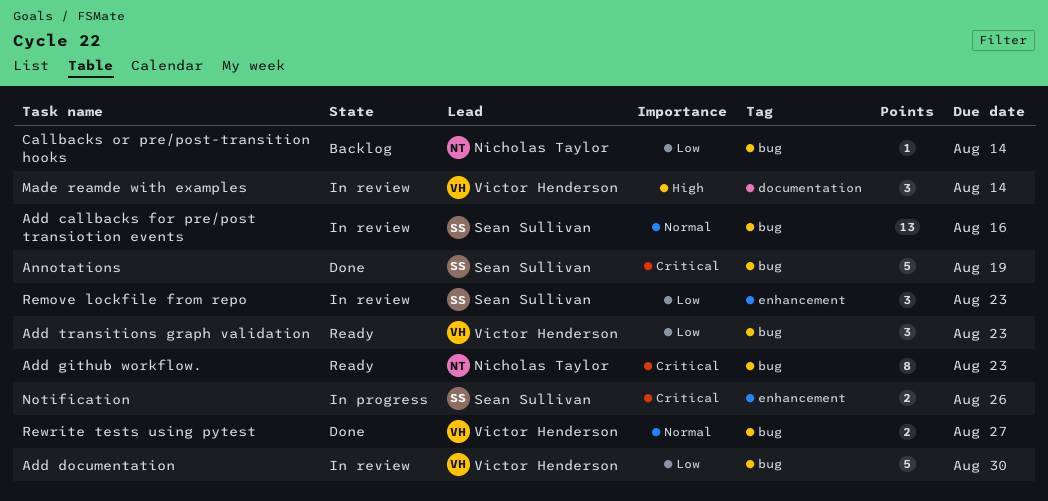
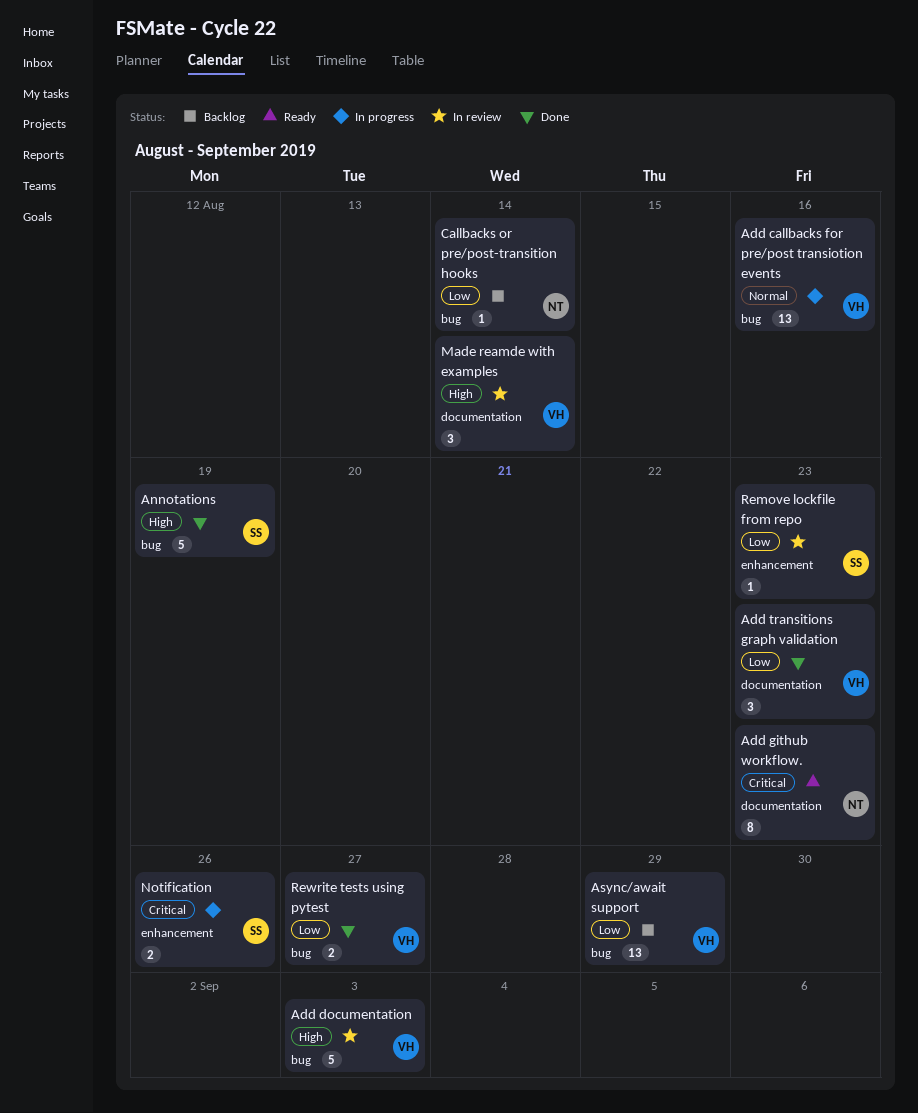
Add callbacks for pre/post transiotion events, status: In review -> In progress
Add callbacks for pre/post transiotion events, owner: Sean Sullivan -> Victor Henderson
Add documentation, priority: Low -> High
Add documentation, due: Aug 30 -> Sep 3
Add github workflow., label: bug -> documentation
Add transitions graph validation, status: Ready -> Done
Add transitions graph validation, label: bug -> documentation
Annotations, priority: Critical -> High
Async/await support: none -> present
Remove lockfile from repo, estimate: 3 -> 1
Rewrite tests using pytest, priority: Normal -> Low

